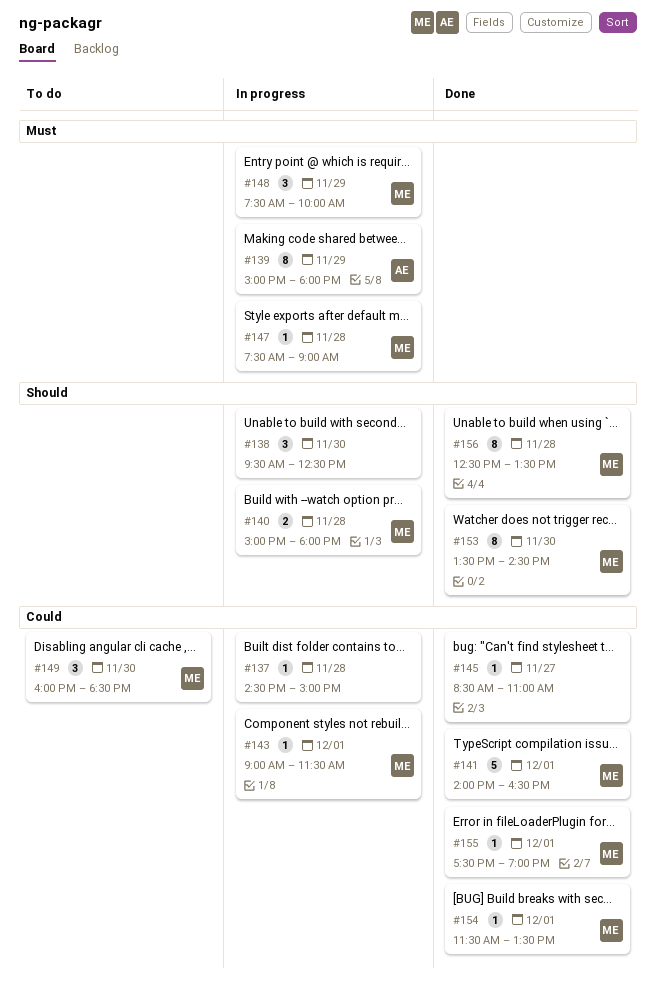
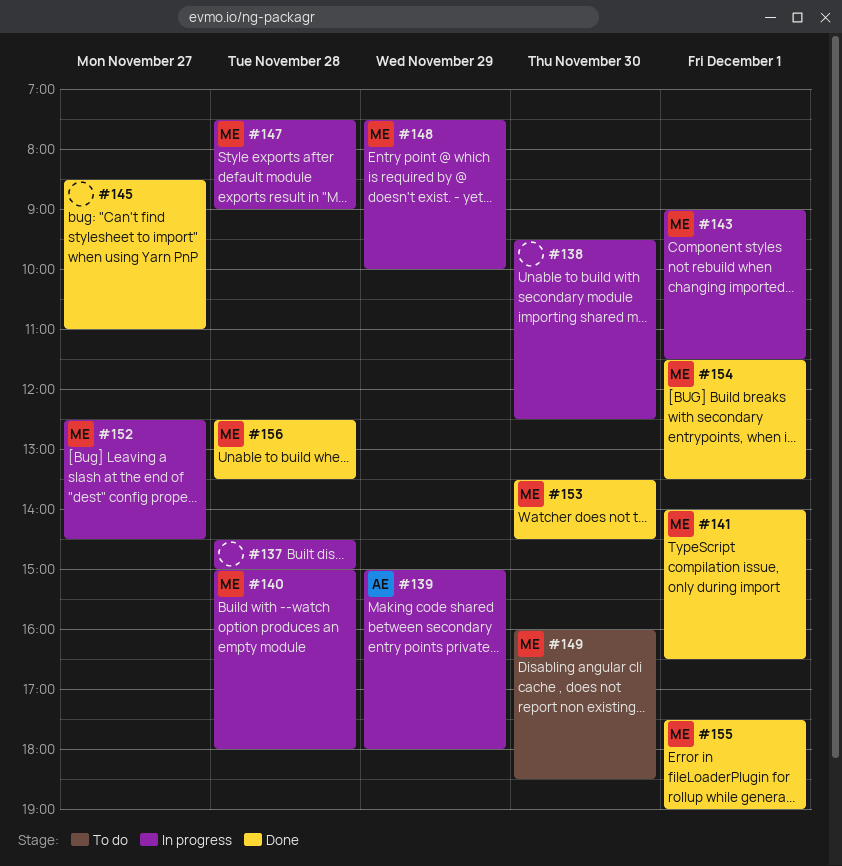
#152: none -> present

